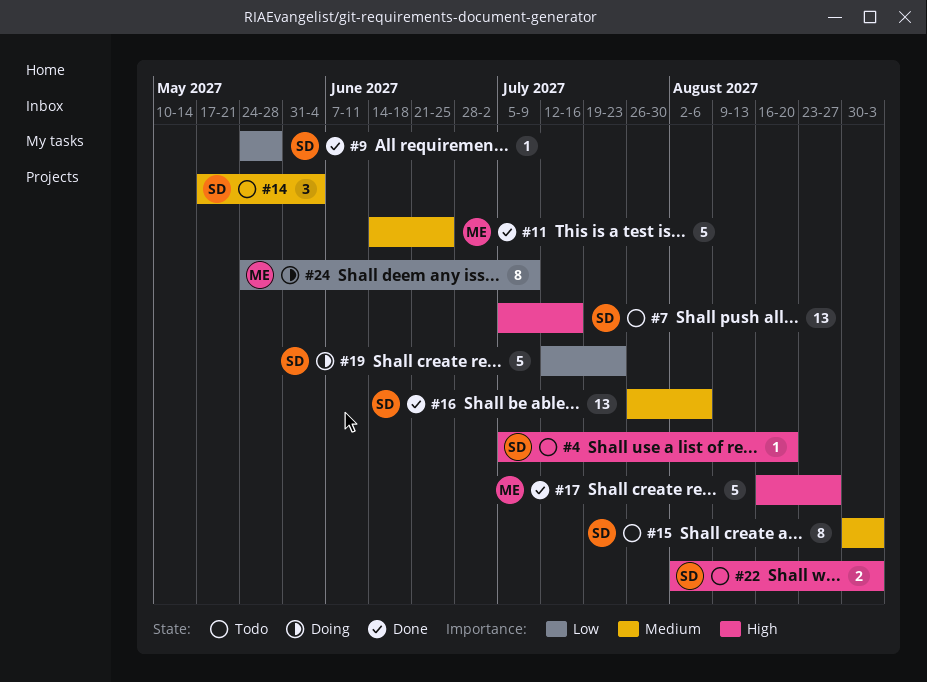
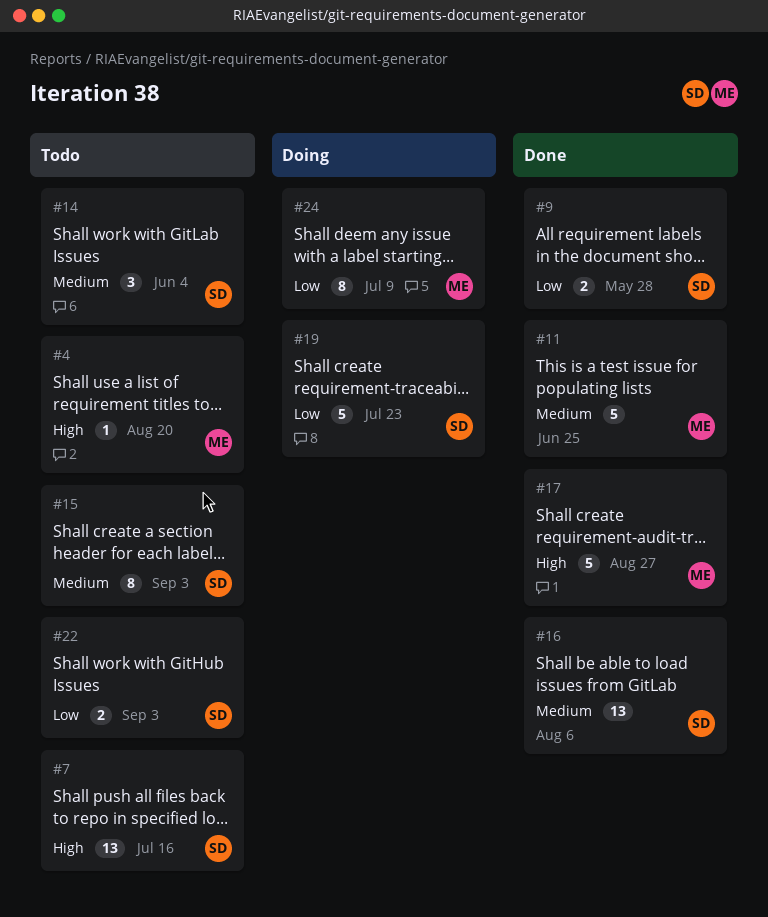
#4, owner: SD -> ME
#9, estimate: 1 -> 2
#22, priority: High -> Low

